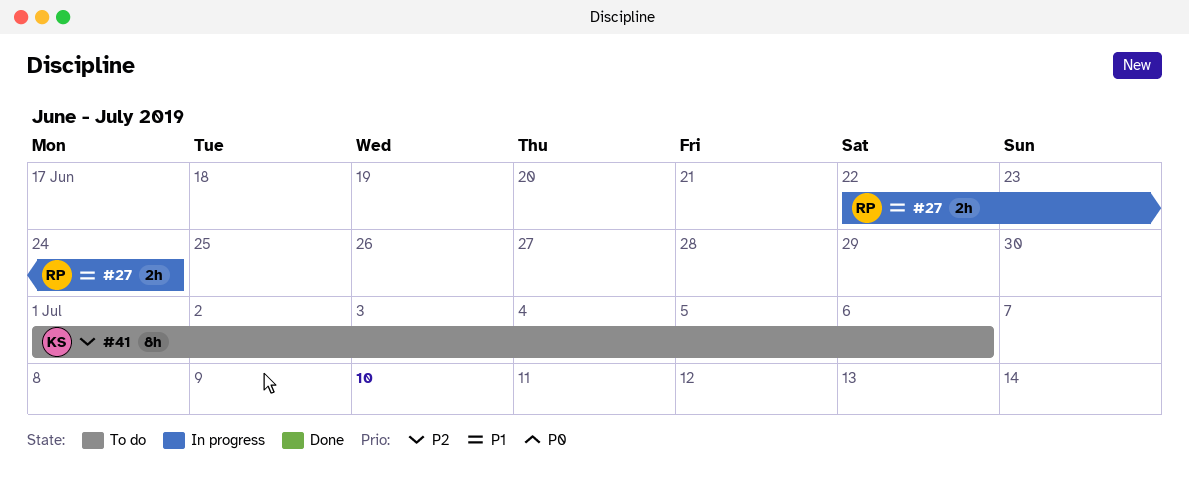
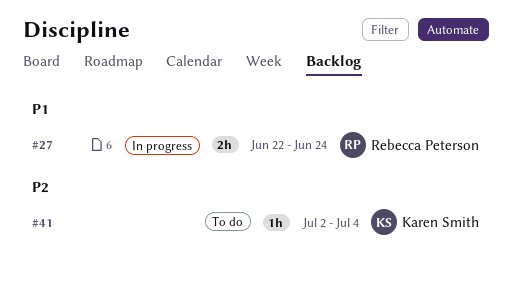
#41, estimate: 8h -> 1h
#41, start: Jul 1 -> Jul 2
#41, due: Jul 6 -> Jul 4

